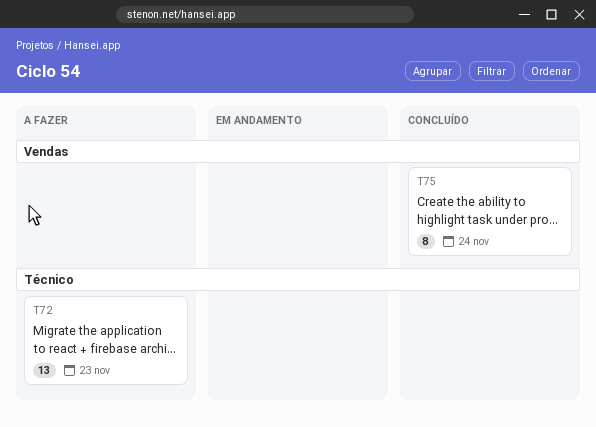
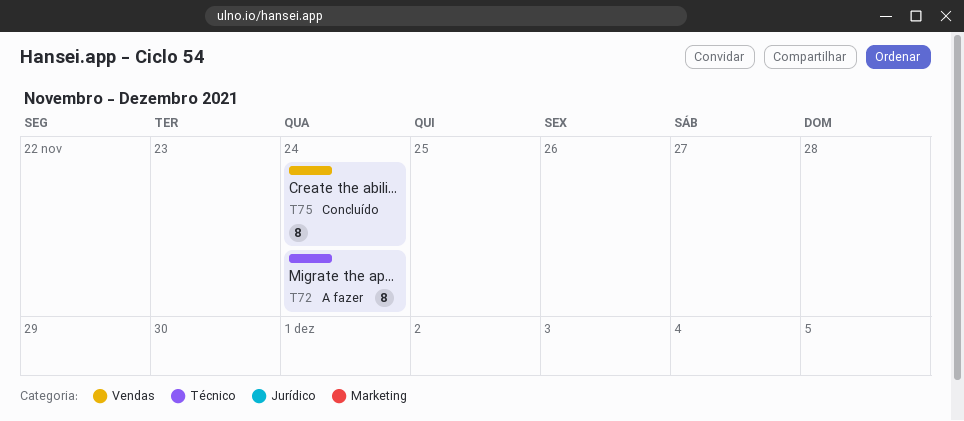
T72, estimate: 13 -> 8
T72, due: Nov 23 -> Nov 24

